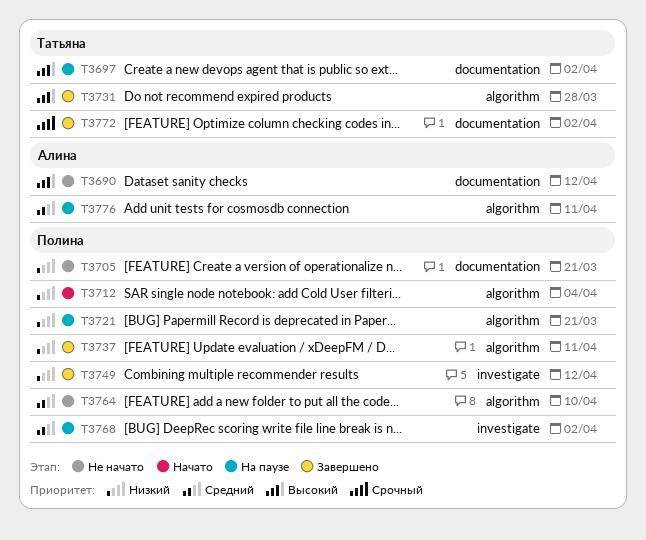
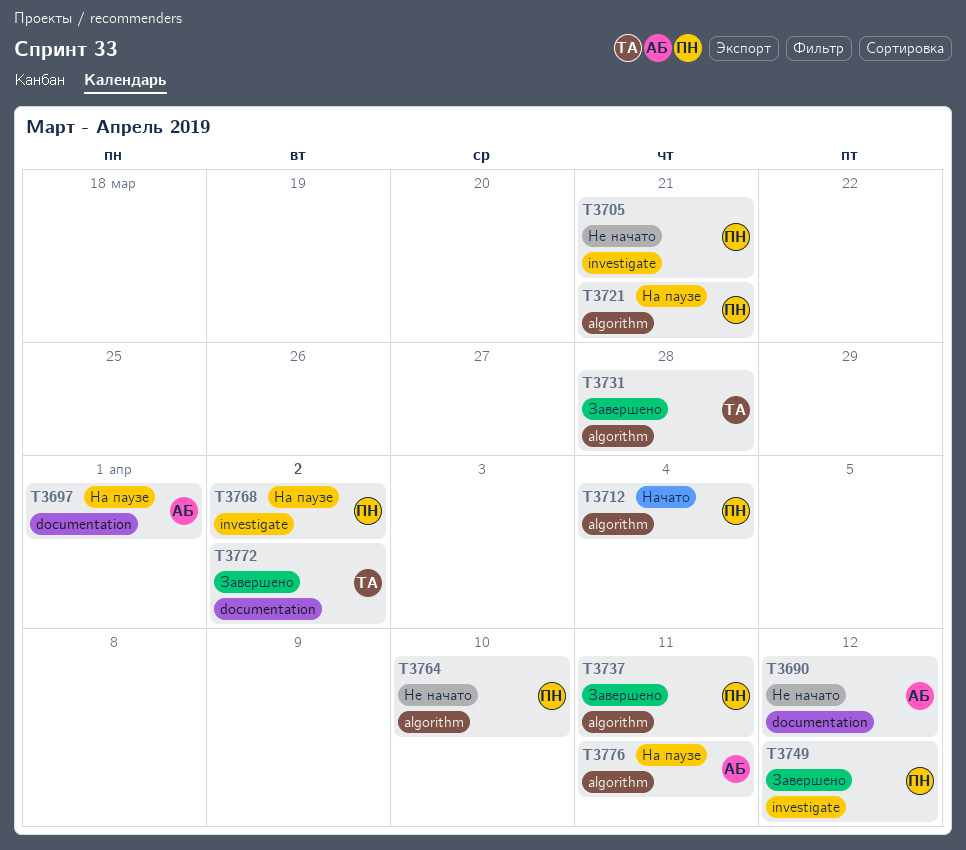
T3697, owner: Татьяна -> Алина
T3697, due: Apr 2 -> Apr 1
T3705, label: documentation -> investigate

